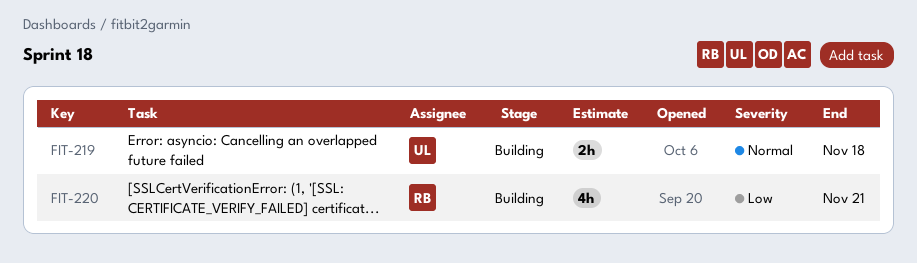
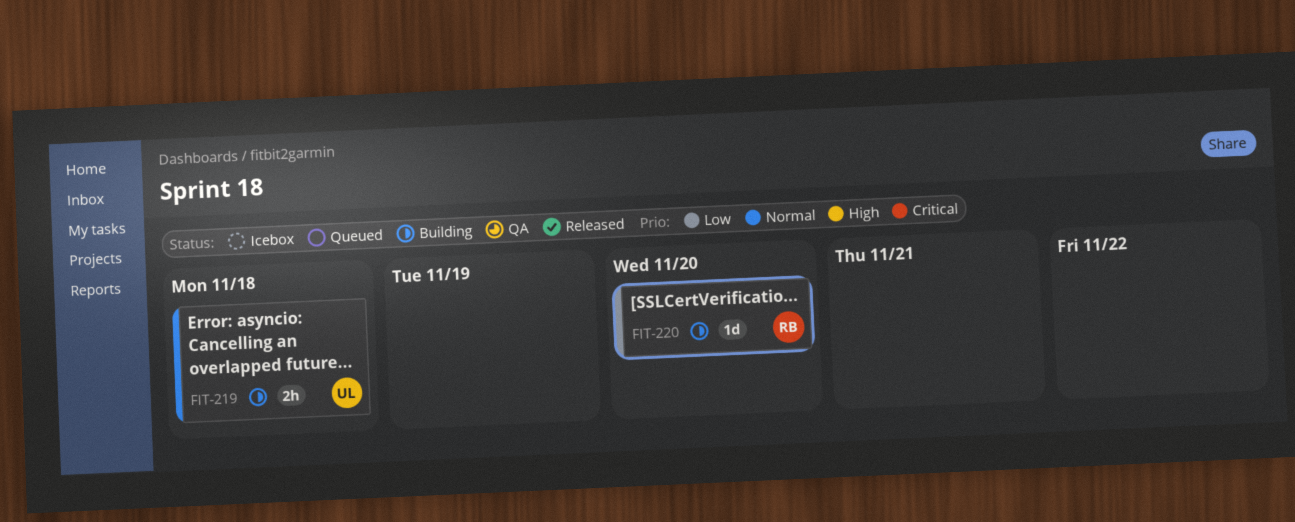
FIT-220, estimate: 4h -> 1d
FIT-220, due: Nov 21 -> Nov 20

